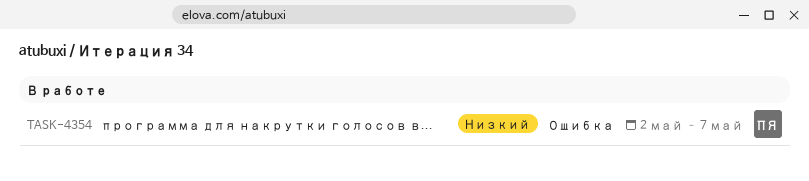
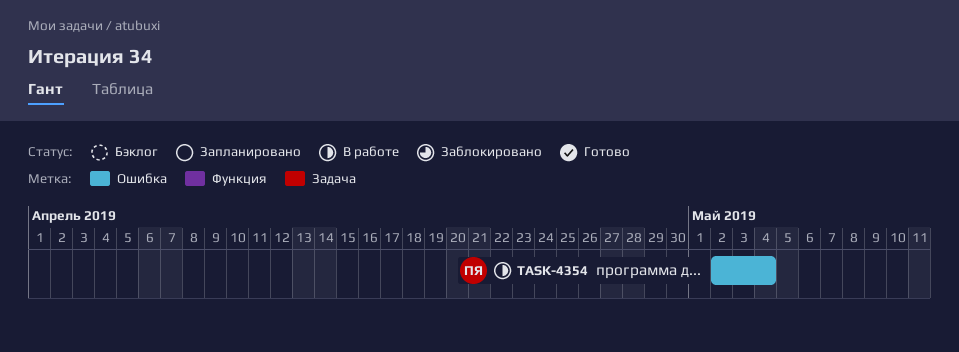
TASK-4354, due: May 7 -> May 4

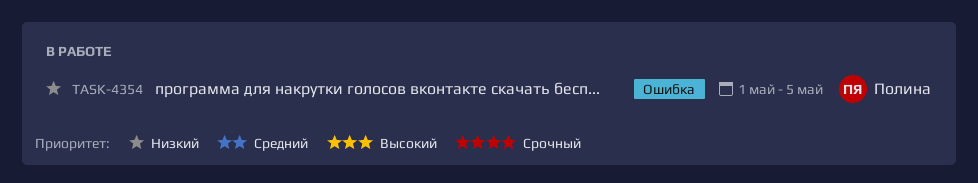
TASK-4354, start: May 2 -> May 1
TASK-4354, due: May 4 -> May 5

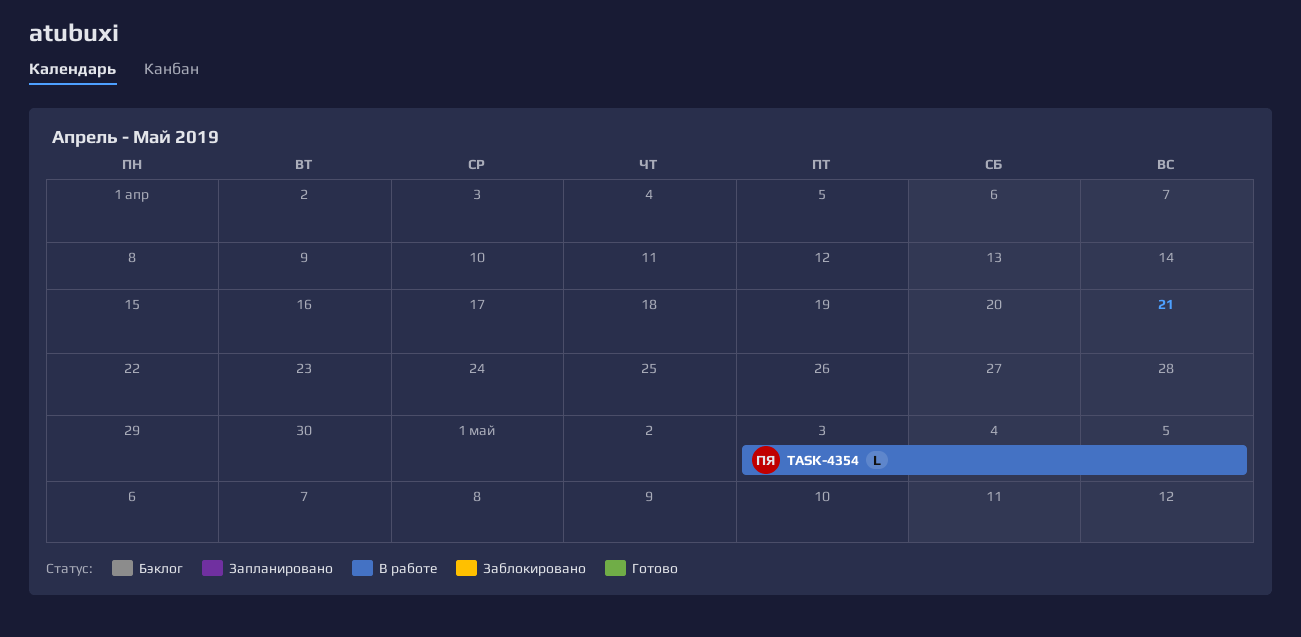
TASK-4354, start: May 1 -> May 3

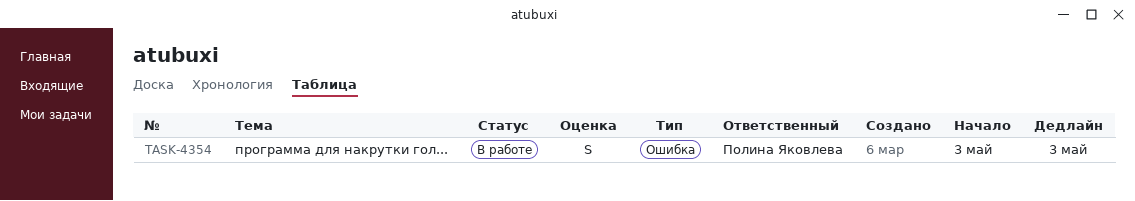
TASK-4354, estimate: L -> S
TASK-4354, due: May 5 -> May 3

